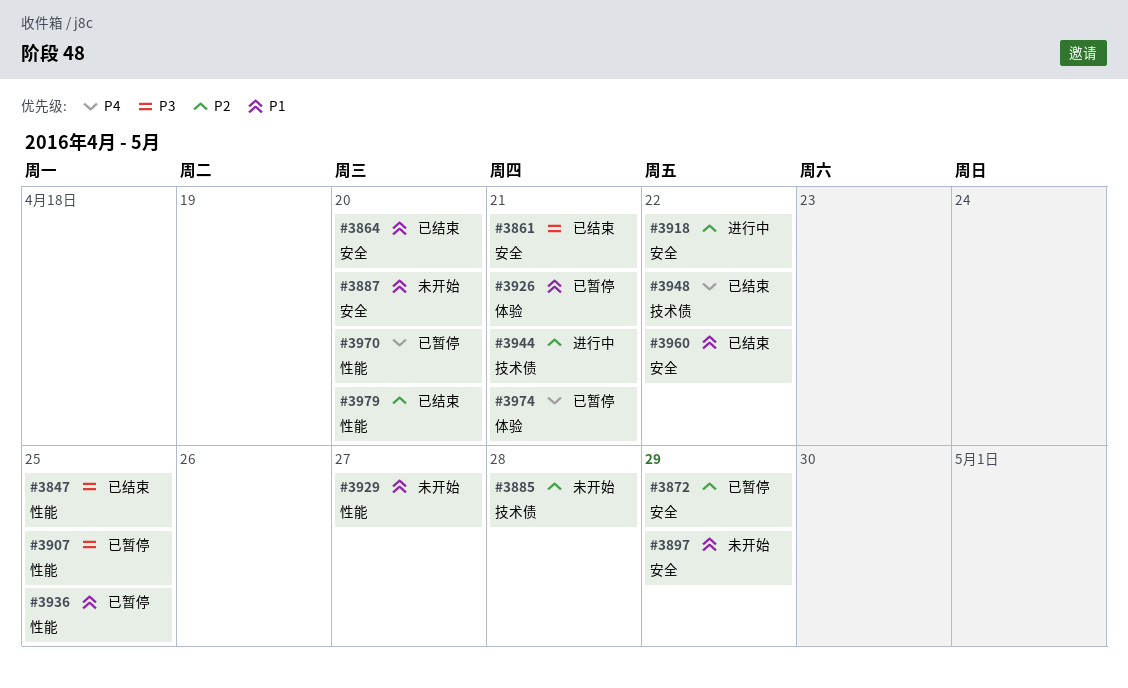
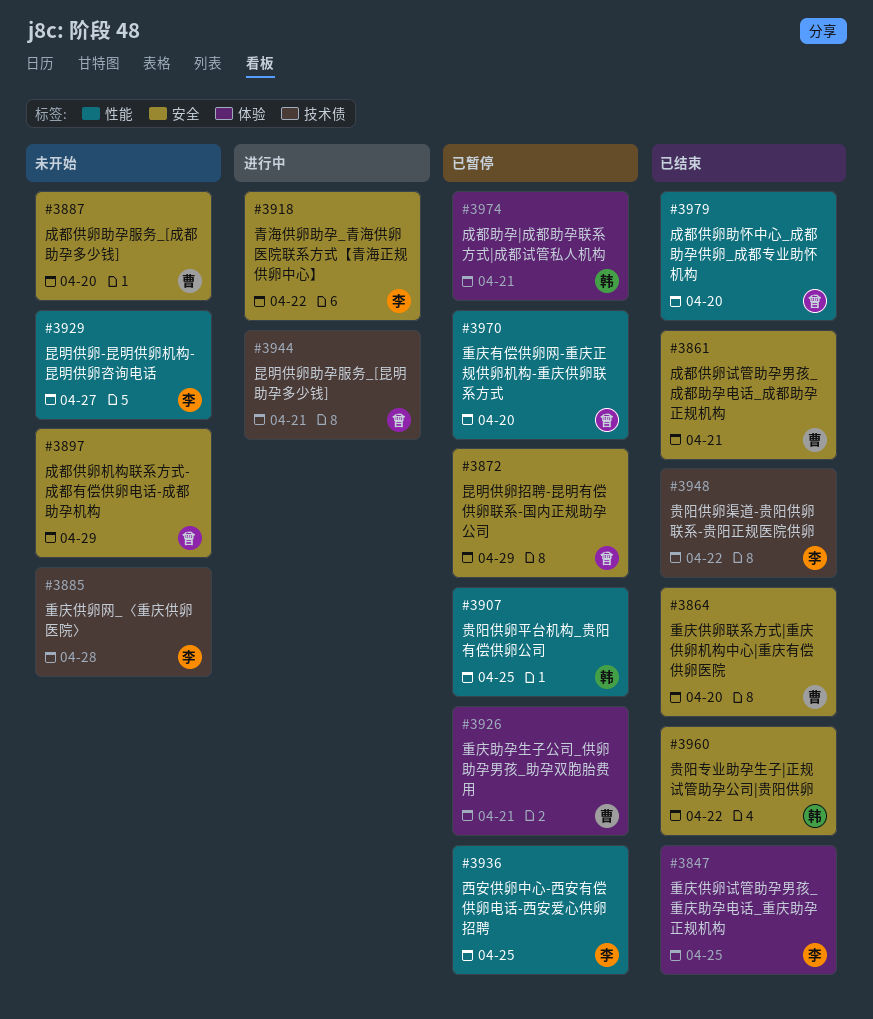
#3847, label: 性能 -> 体验

